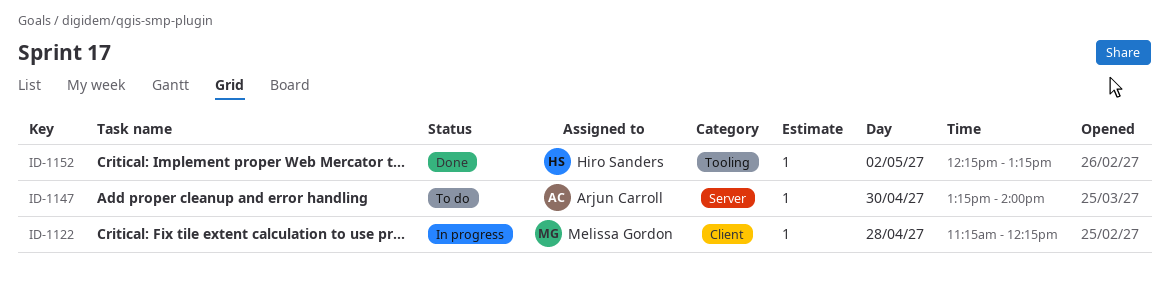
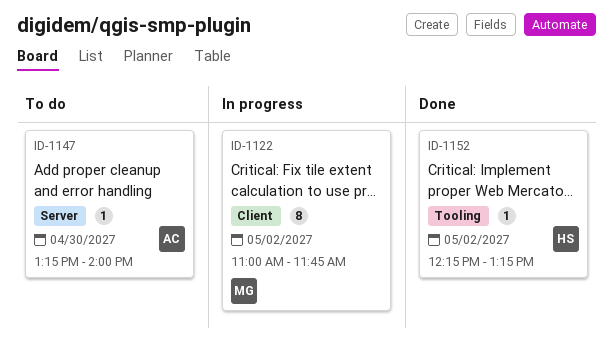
ID-1122, estimate: 1 -> 8
ID-1122, day: Apr 28 -> May 2
ID-1122, begins: 11:15 -> 11:00
ID-1122, ends: 12:15 -> 11:45

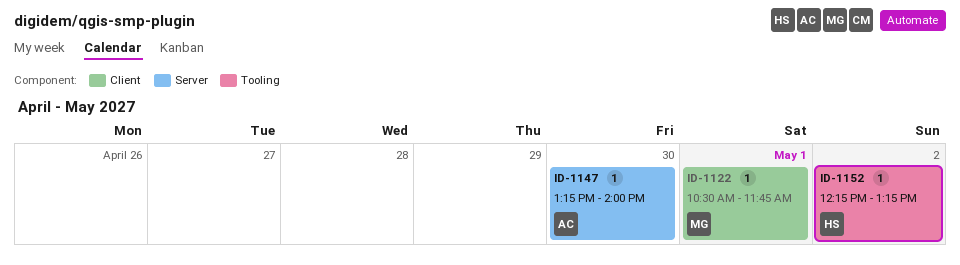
ID-1122, estimate: 8 -> 1
ID-1122, day: May 2 -> May 1
ID-1122, begins: 11:00 -> 10:30

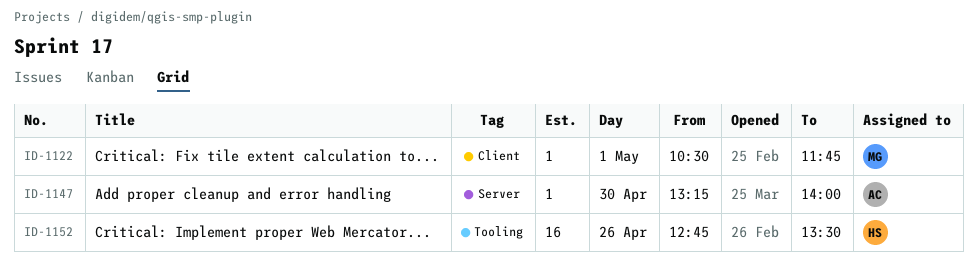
ID-1152, estimate: 1 -> 16
ID-1152, day: May 2 -> Apr 26
ID-1152, begins: 12:15 -> 12:45
ID-1152, ends: 13:15 -> 13:30

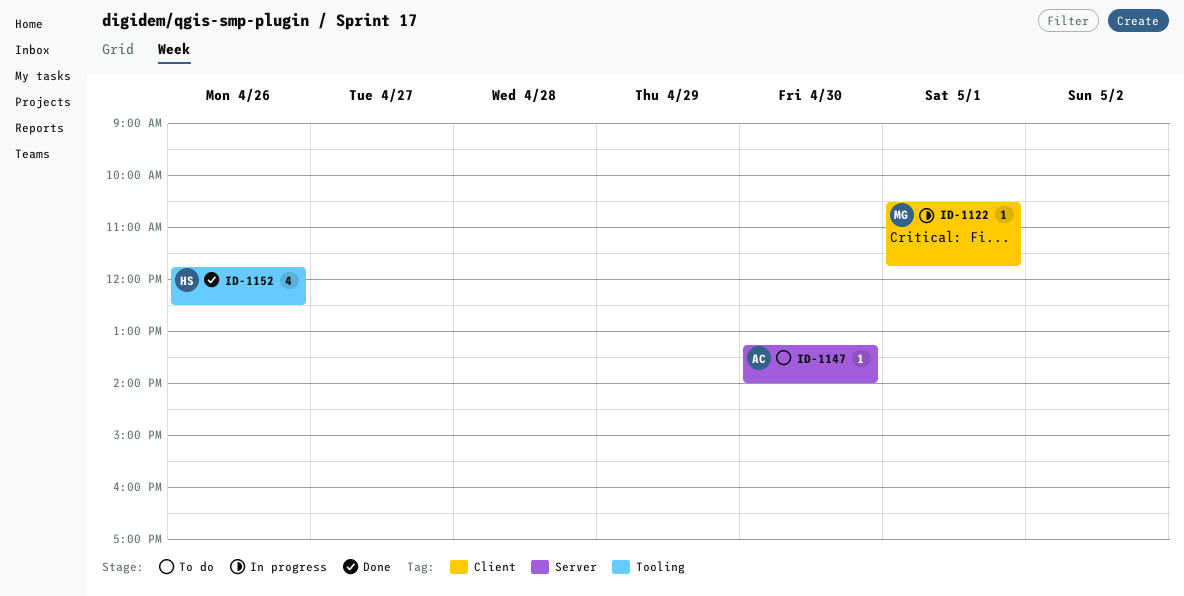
ID-1152, estimate: 16 -> 4
ID-1152, begins: 12:45 -> 11:45
ID-1152, ends: 13:30 -> 12:30

